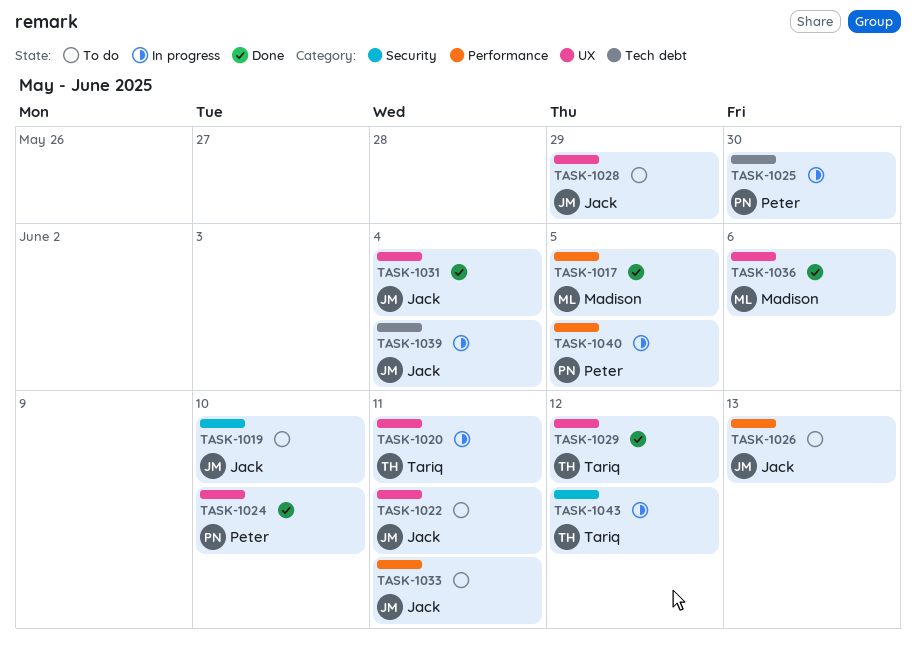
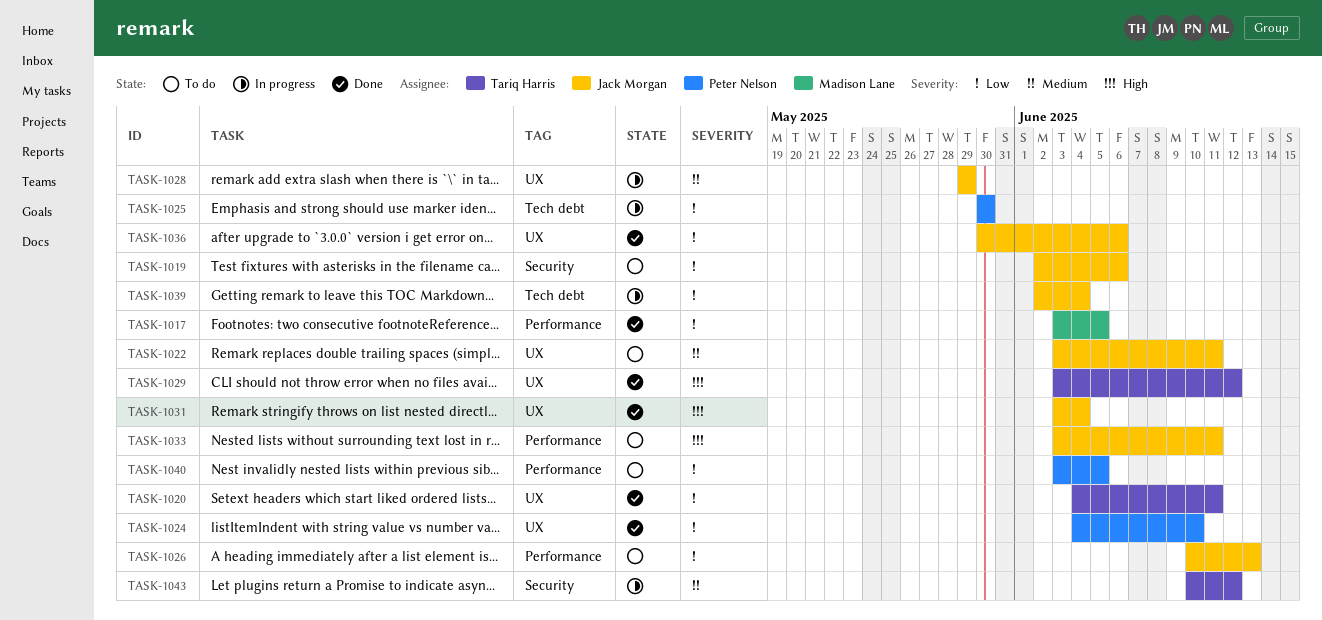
TASK-1019, due: Jun 10 -> Jun 6
TASK-1020, status: In progress -> Done
TASK-1028, status: To do -> In progress
TASK-1036, owner: Madison Lane -> Jack Morgan
TASK-1040, status: In progress -> To do

